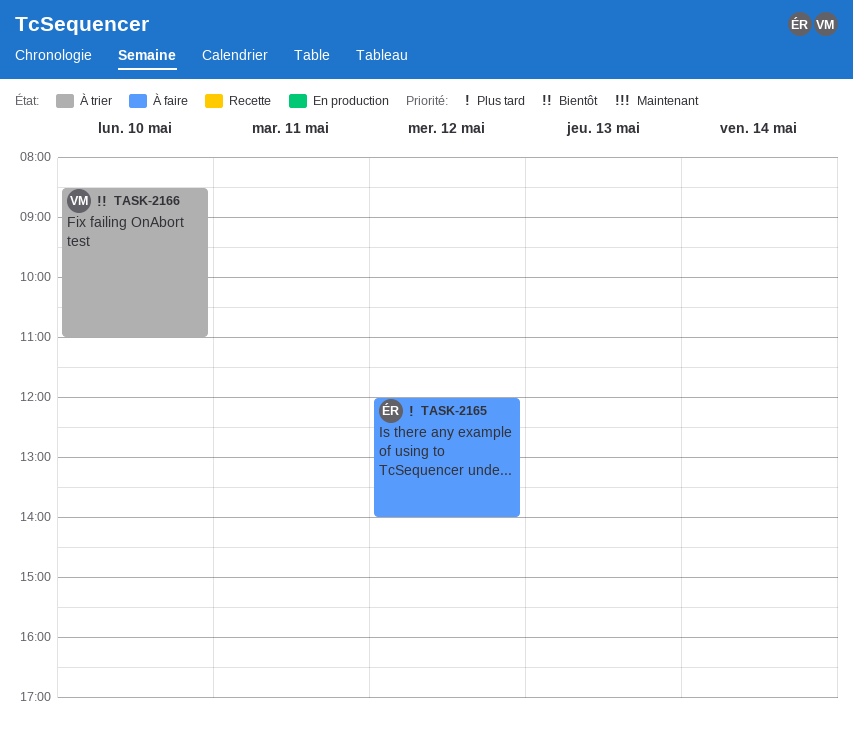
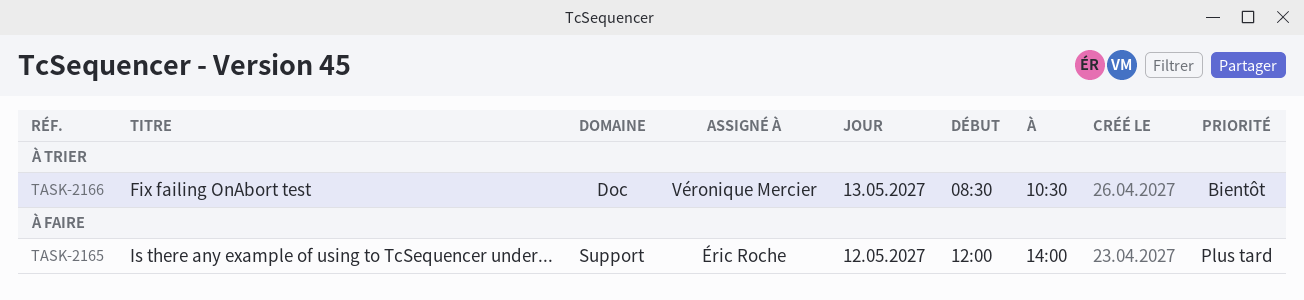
TASK-2166, day: May 10 -> May 13
TASK-2166, ends: 11:00 -> 10:30

